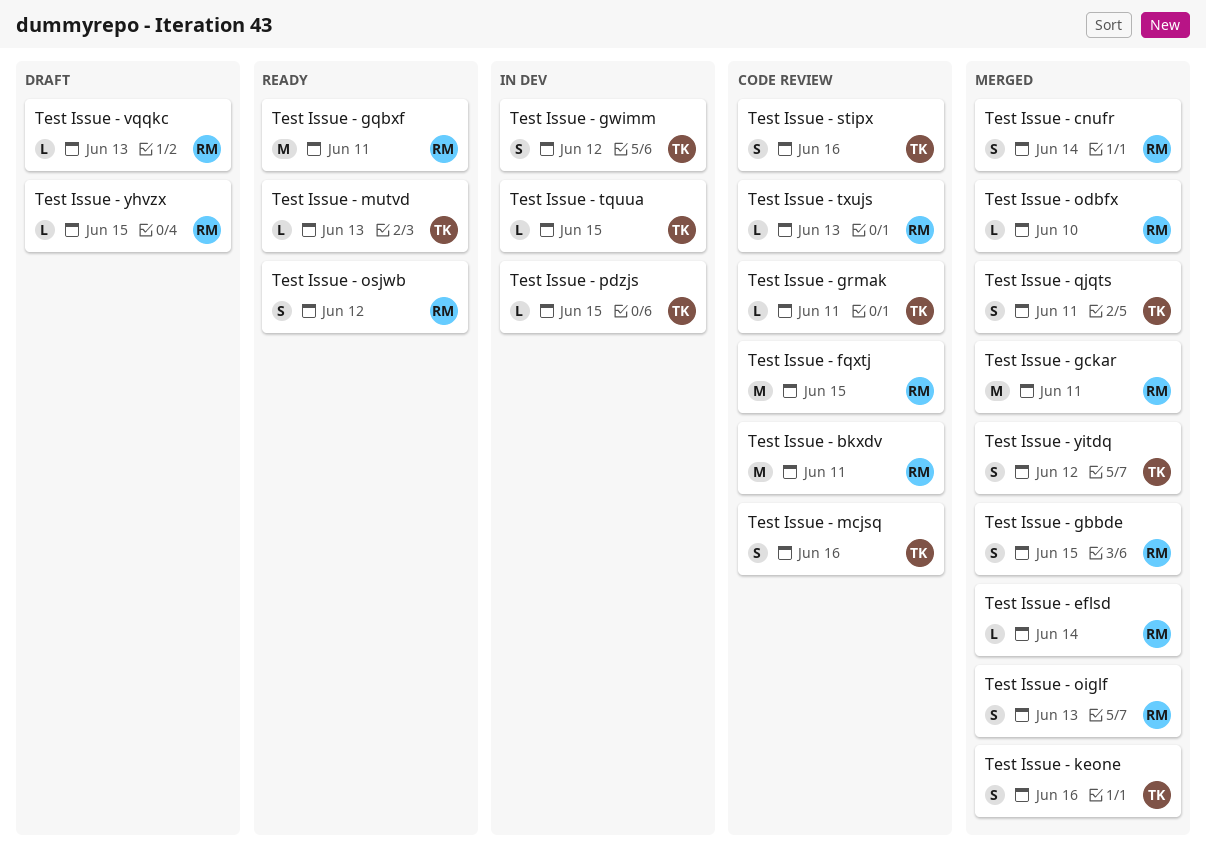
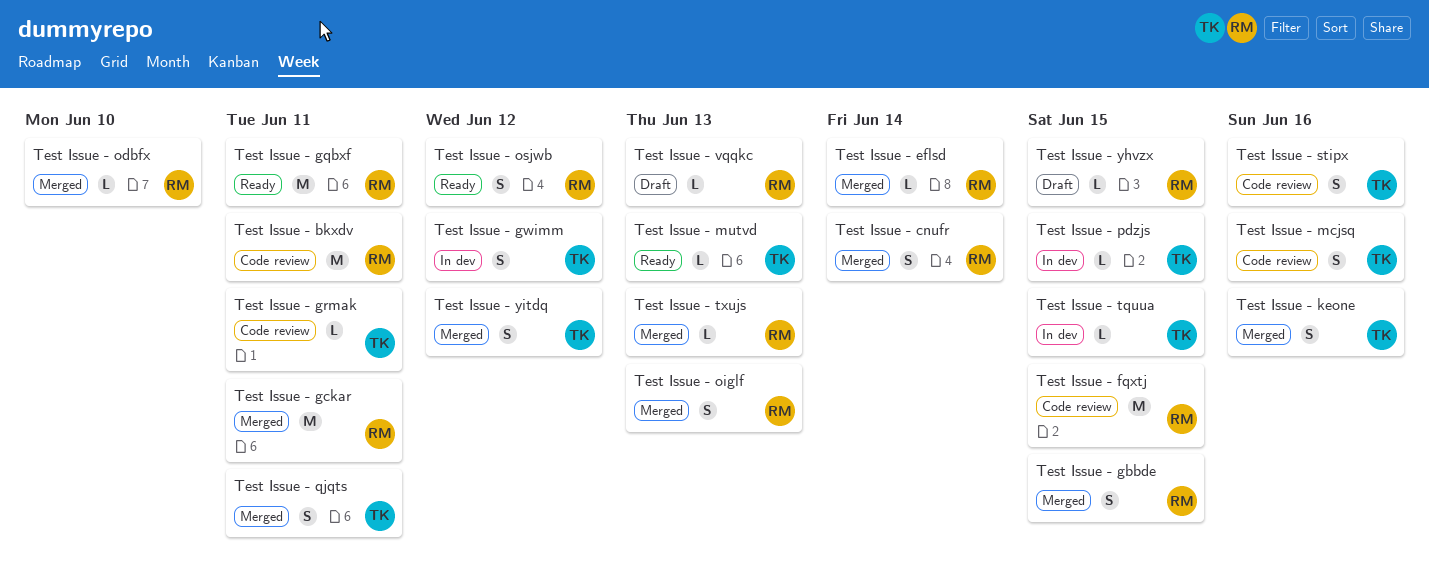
Test Issue - txujs, status: Code review -> Merged

